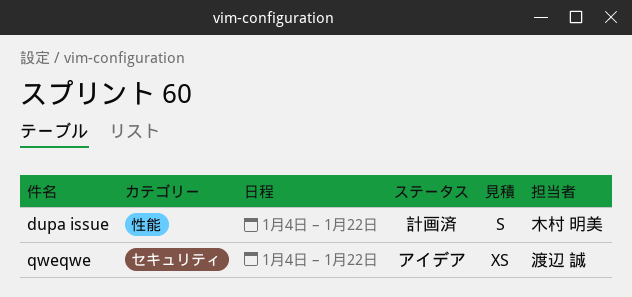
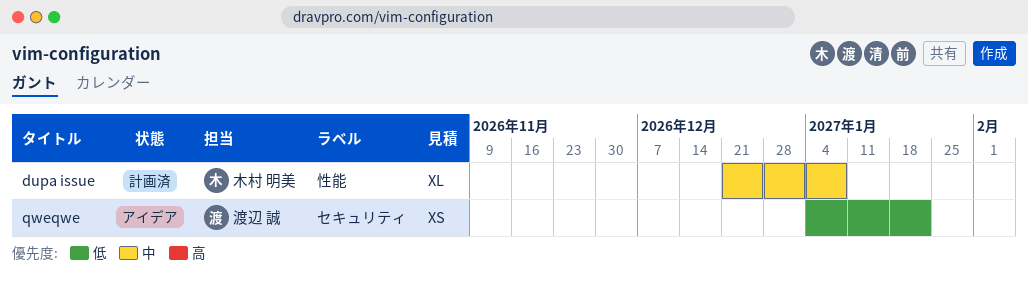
dupa issue, estimate: S -> XL
dupa issue, start: Jan 4 -> Dec 21
dupa issue, due: Jan 22 -> Jan 8

